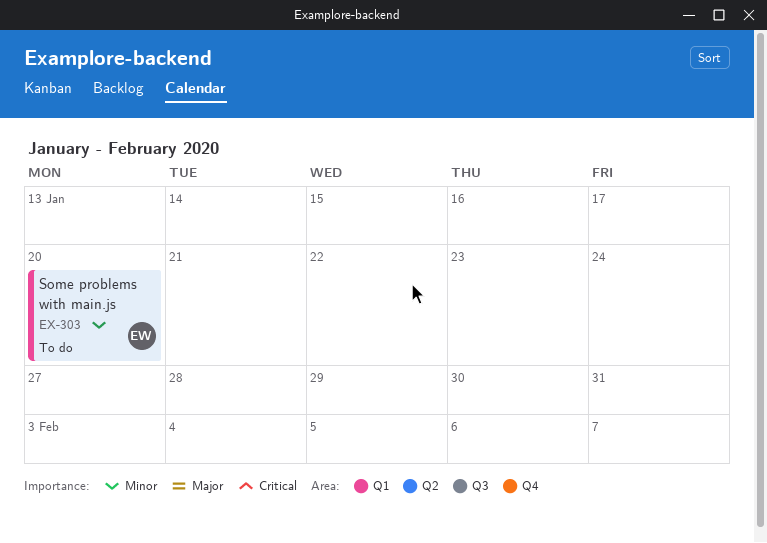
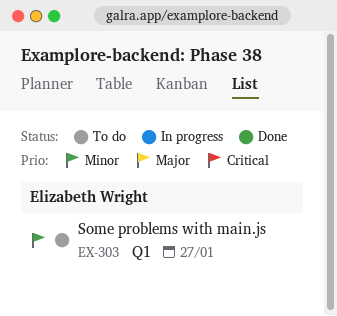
EX-303, due: Jan 20 -> Jan 27

